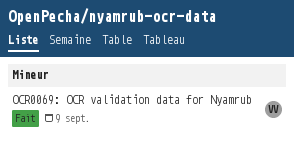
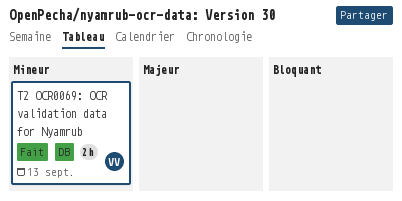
OCR0069: OCR validation data for Nyamrub, due: Sep 9 -> Sep 13

